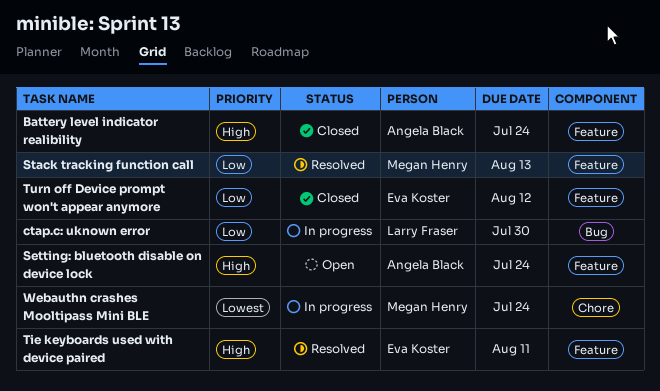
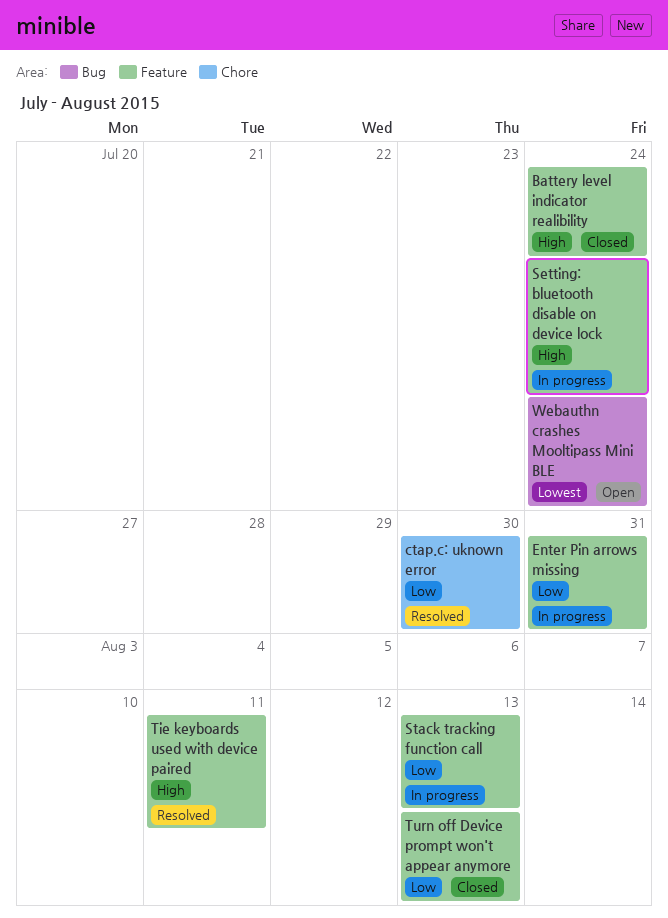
ctap.c: uknown error, status: In progress -> Resolved
ctap.c: uknown error, label: Bug -> Chore
Enter Pin arrows missing: none -> present
Setting: bluetooth disable on device lock, status: Open -> In progress
Stack tracking function call, status: Resolved -> In progress
Turn off Device prompt won't appear anymore, due: Aug 12 -> Aug 13
Webauthn crashes Mooltipass Mini BLE, status: In progress -> Open
Webauthn crashes Mooltipass Mini BLE, label: Chore -> Bug

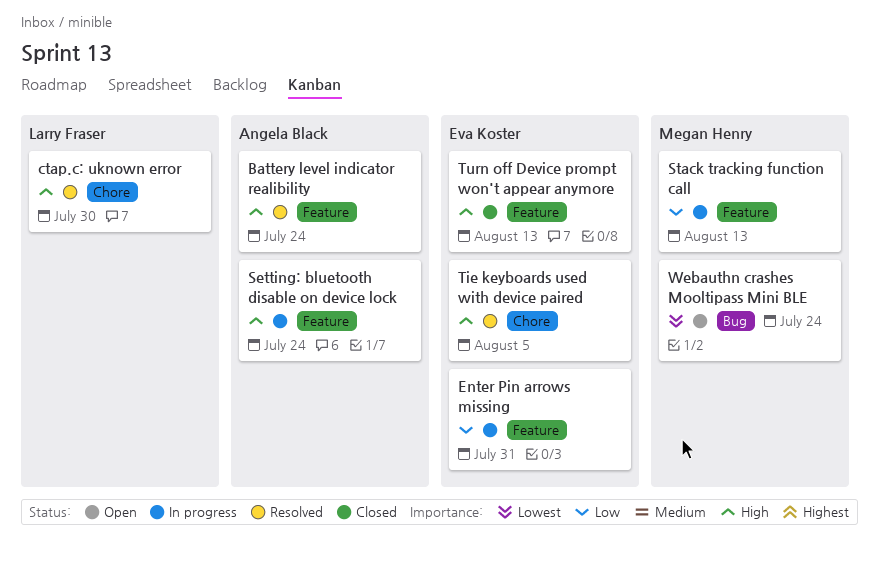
Battery level indicator realibility, status: Closed -> Resolved
ctap.c: uknown error, priority: Low -> High
Tie keyboards used with device paired, label: Feature -> Chore
Tie keyboards used with device paired, due: Aug 11 -> Aug 5
Turn off Device prompt won't appear anymore, priority: Low -> High

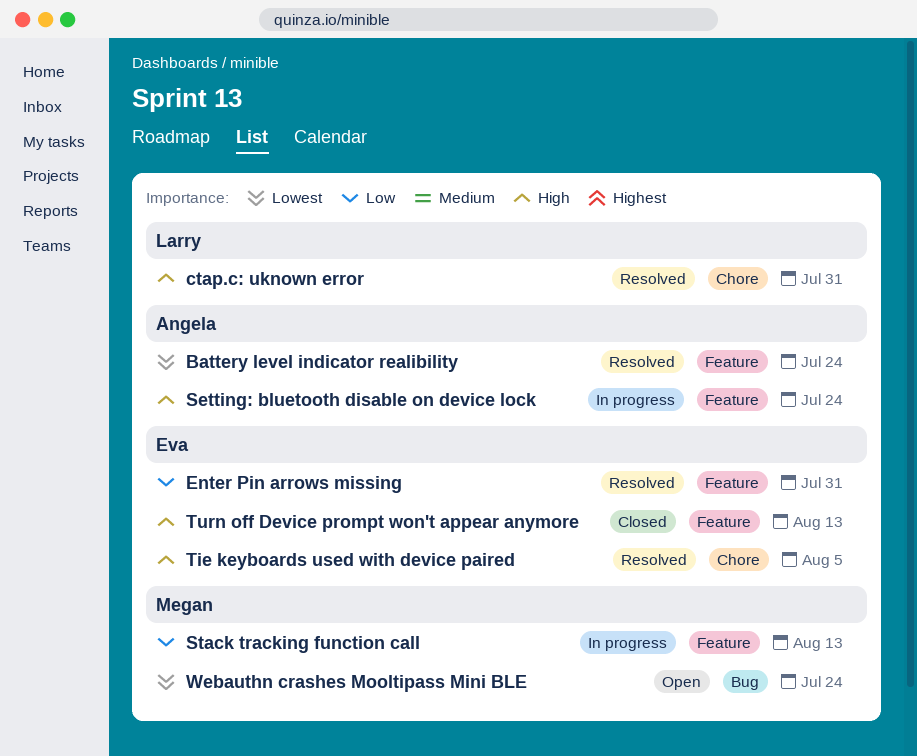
Battery level indicator realibility, priority: High -> Lowest
ctap.c: uknown error, due: Jul 30 -> Jul 31
Enter Pin arrows missing, status: In progress -> Resolved

